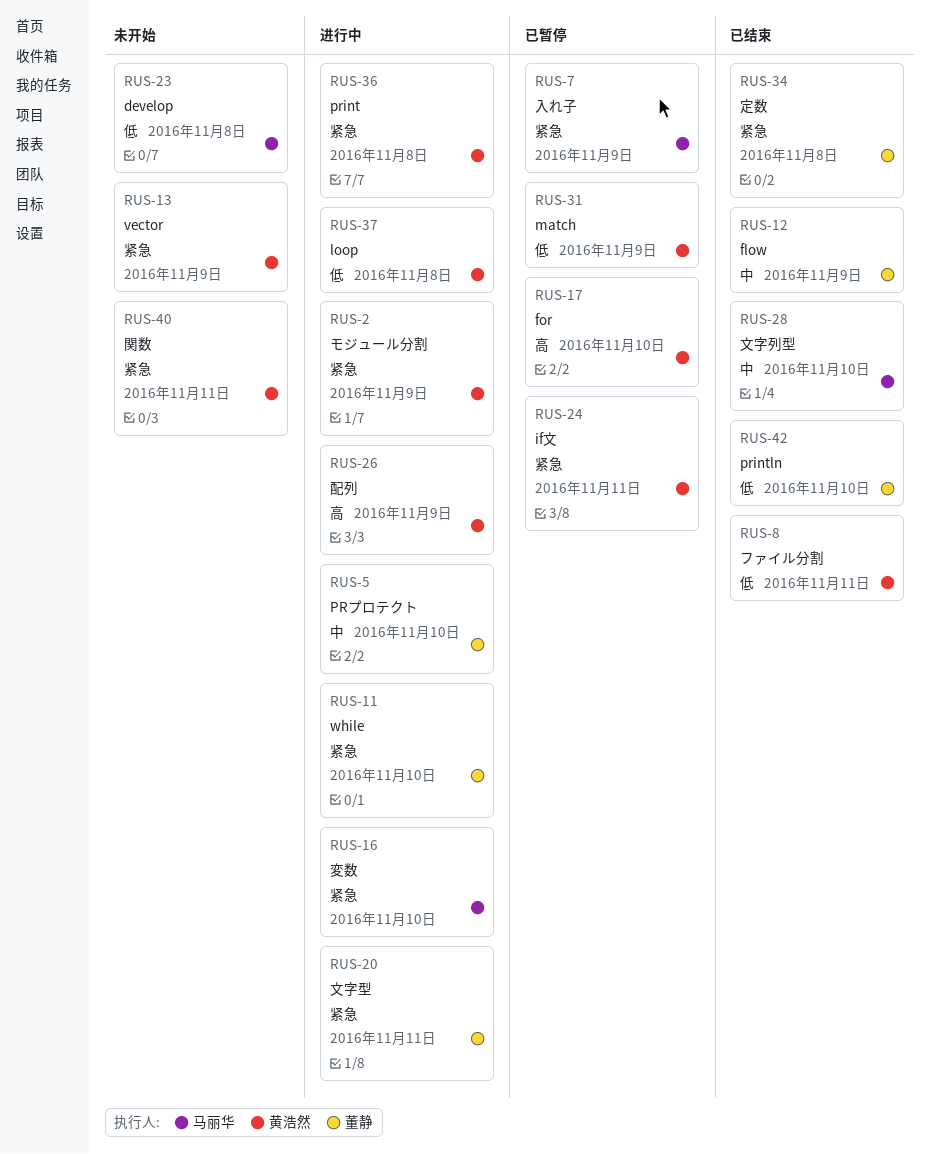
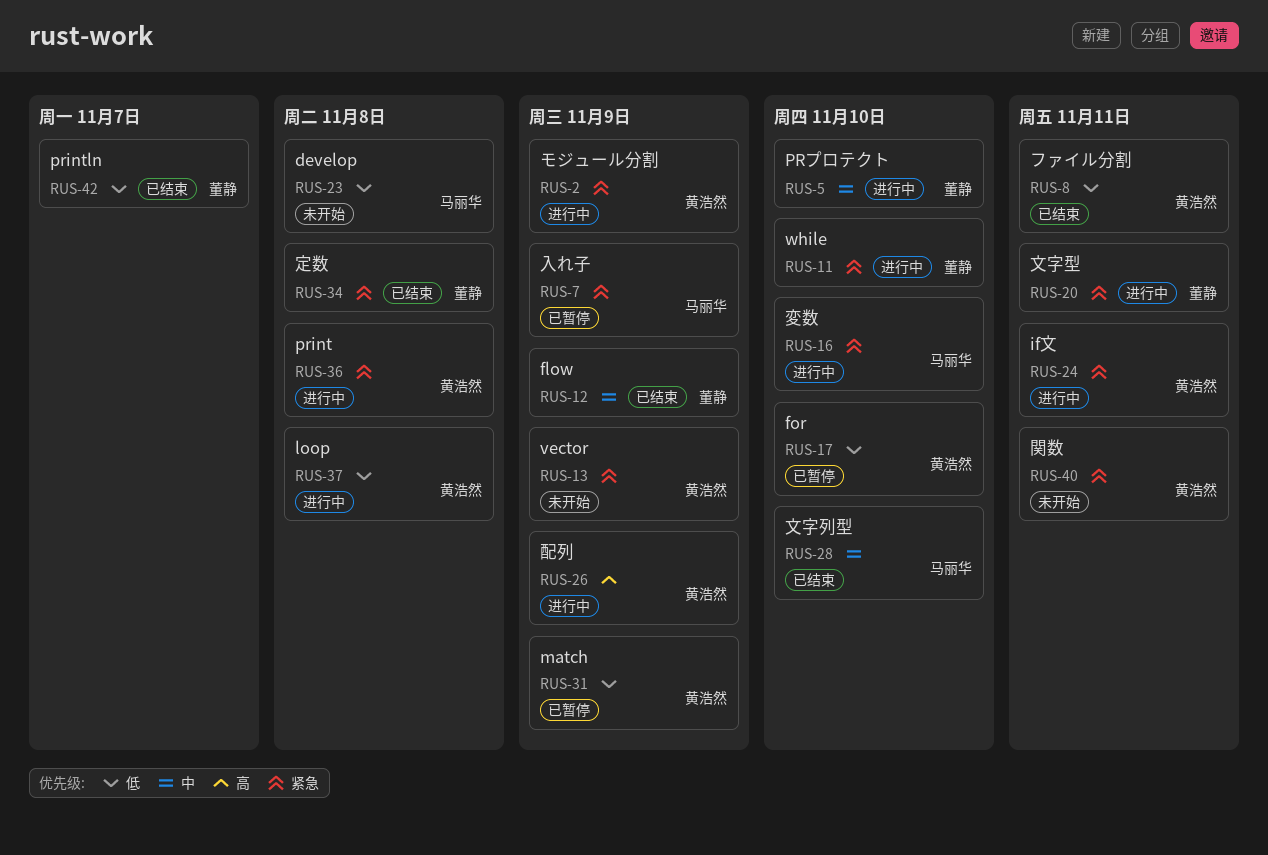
RUS-17, priority: 高 -> 低
RUS-24, status: 已暂停 -> 进行中
RUS-42, due: Nov 10 -> Nov 7

